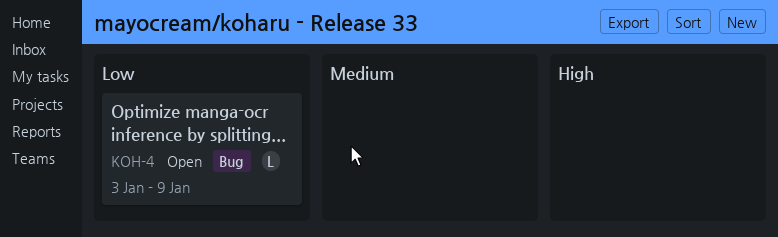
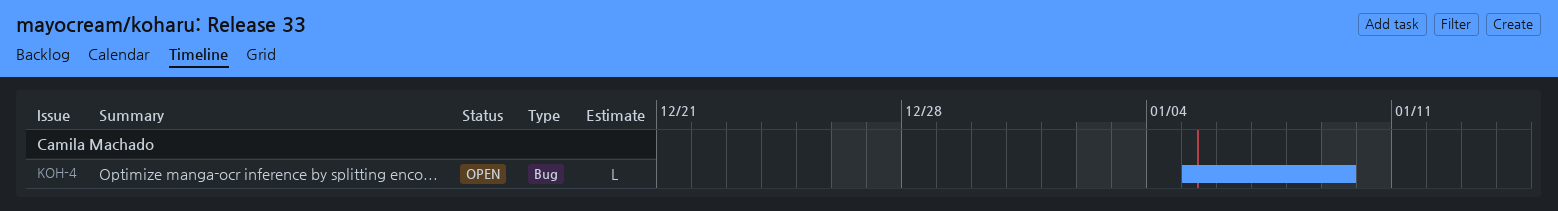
KOH-4, start: Jan 3 -> Jan 5

